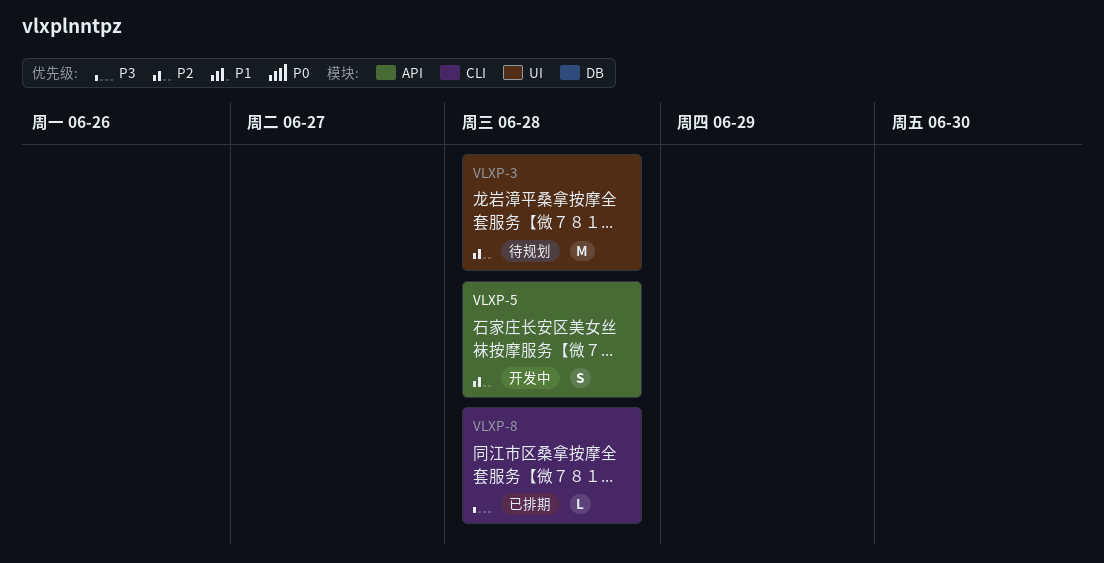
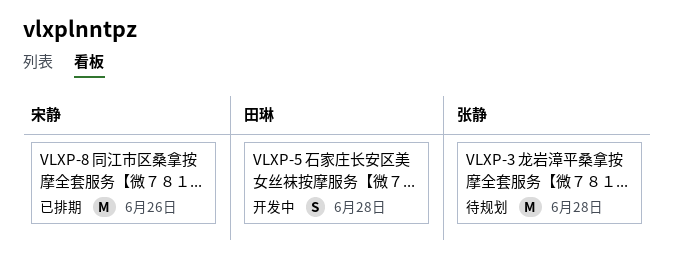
VLXP-8, estimate: L -> M
VLXP-8, due: Jun 28 -> Jun 26

